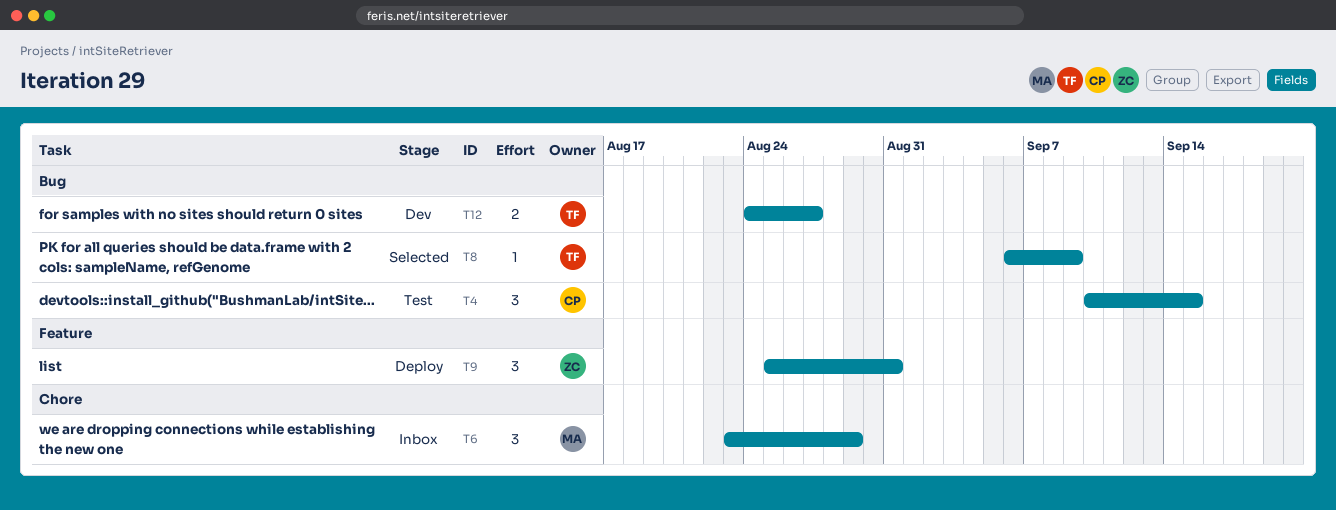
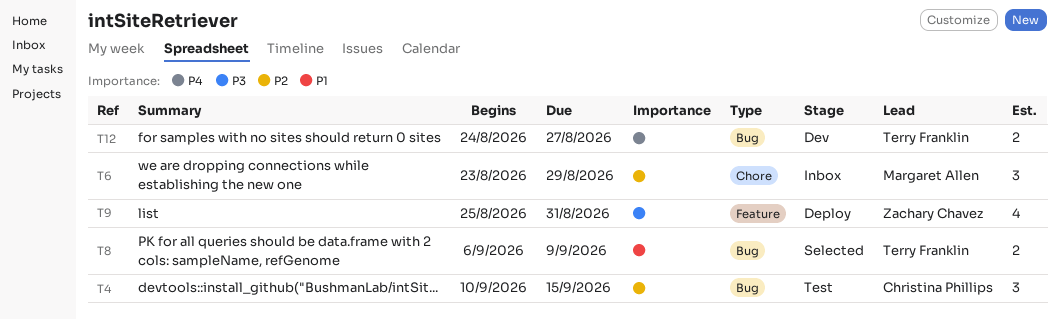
T8, estimate: 1 -> 2
T9, estimate: 3 -> 4

